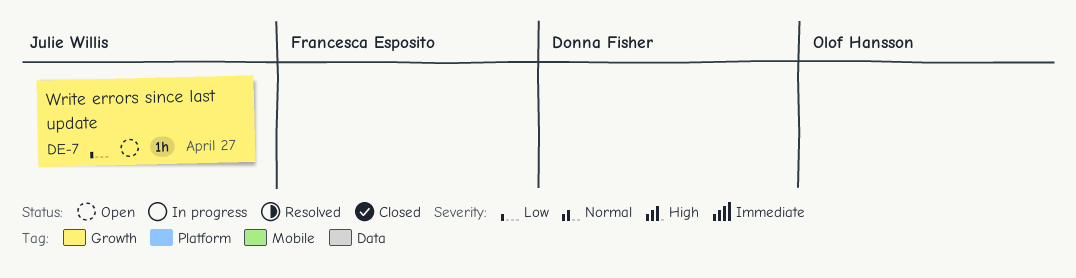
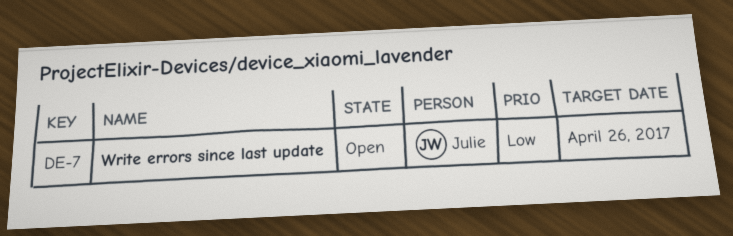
DE-7, due: Apr 27 -> Apr 26

